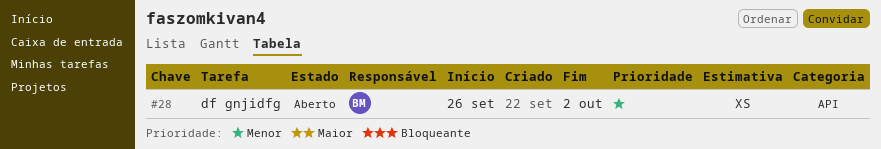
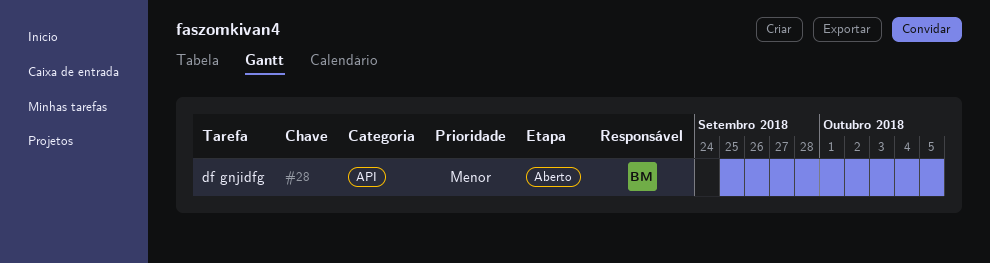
#28, start: Sep 26 -> Sep 25
#28, due: Oct 2 -> Oct 5

